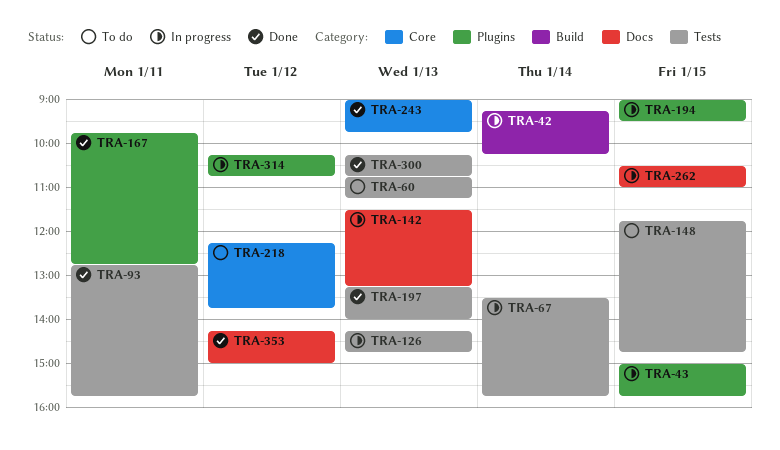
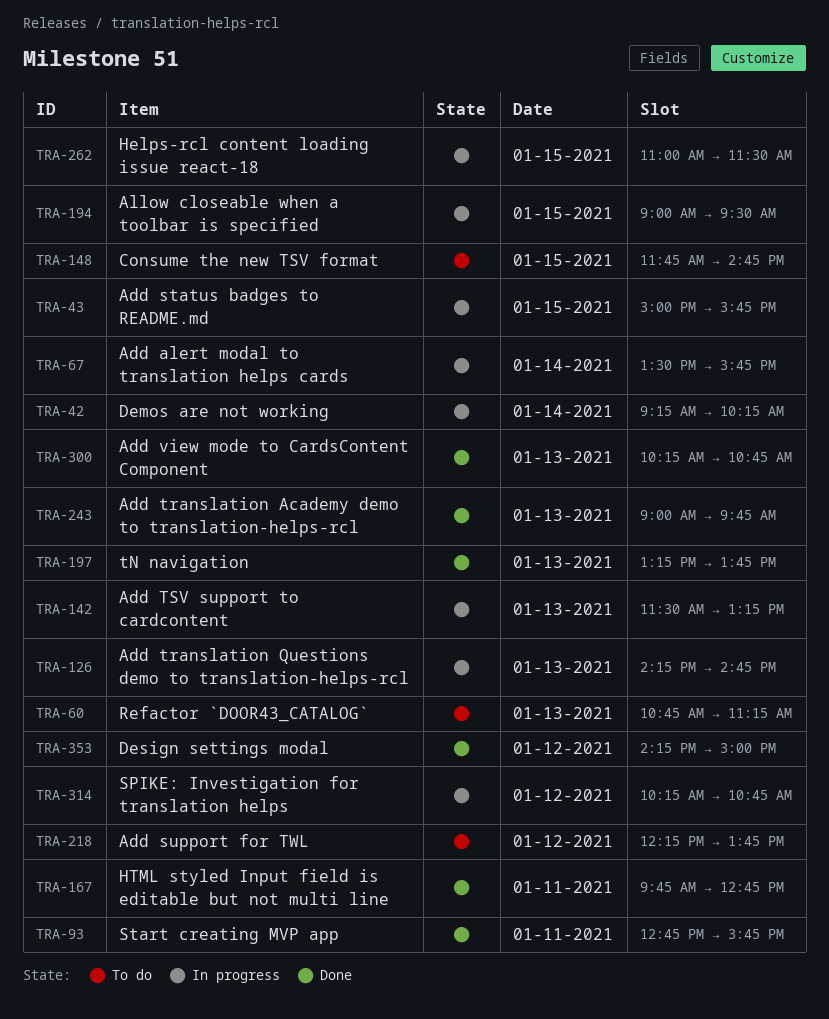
TRA-197, ends: 14:00 -> 13:45
TRA-262, begins: 10:30 -> 11:00
TRA-262, ends: 11:00 -> 11:30

